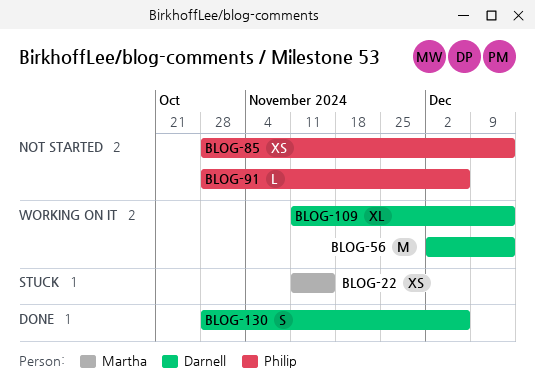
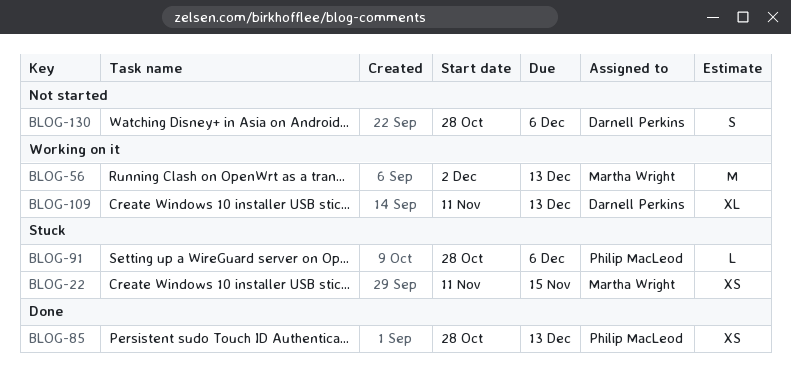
BLOG-56, owner: Darnell Perkins -> Martha Wright
BLOG-85, status: Not started -> Done
BLOG-91, status: Not started -> Stuck
BLOG-130, status: Done -> Not started

